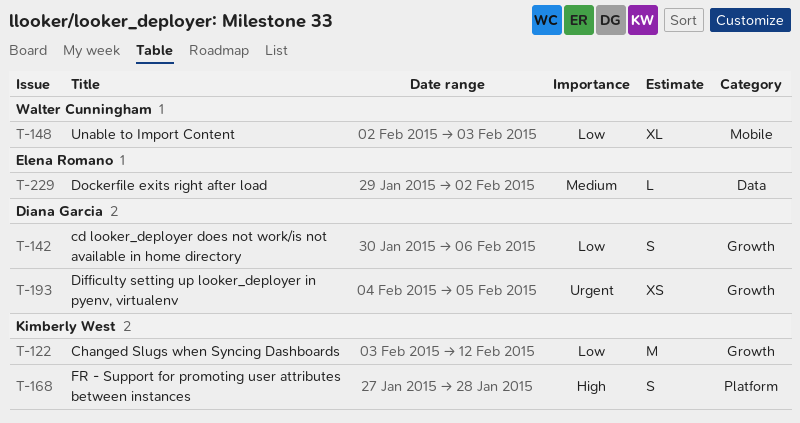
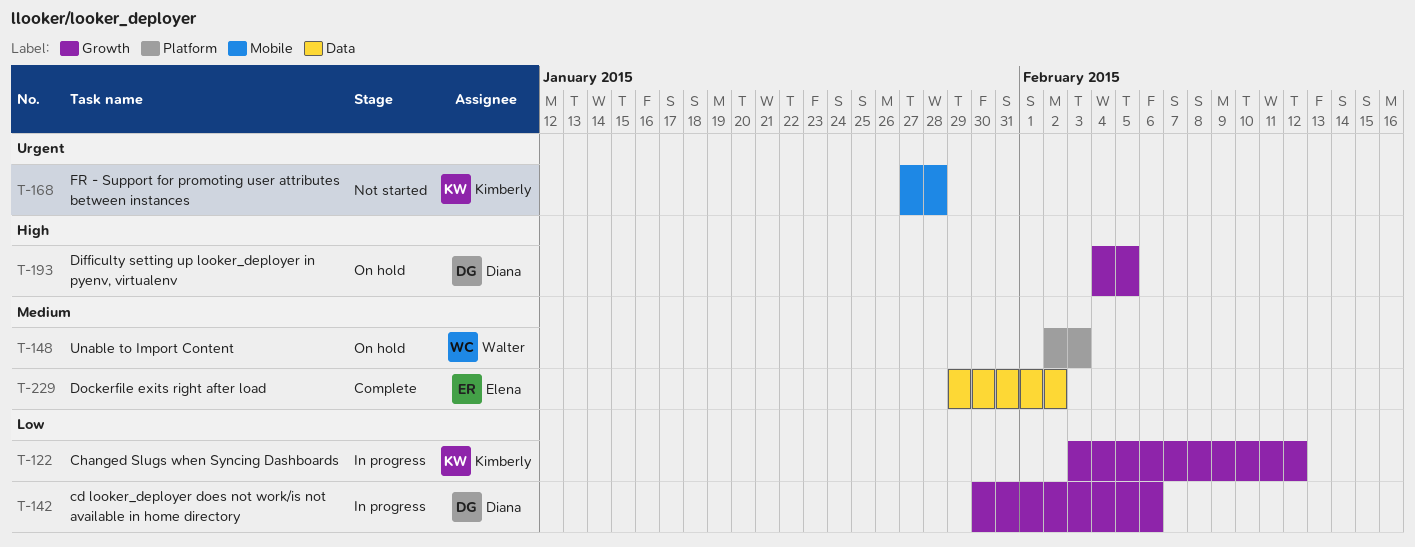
T-148, priority: Low -> Medium
T-148, label: Mobile -> Platform
T-168, priority: High -> Urgent
T-168, label: Platform -> Mobile
T-193, priority: Urgent -> High

